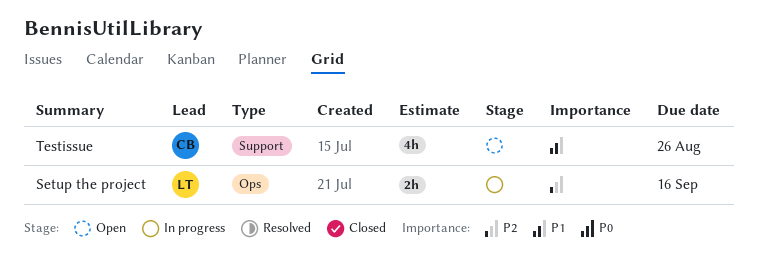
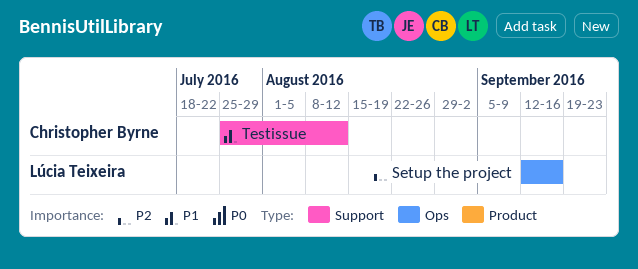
Testissue, due: Aug 26 -> Aug 12

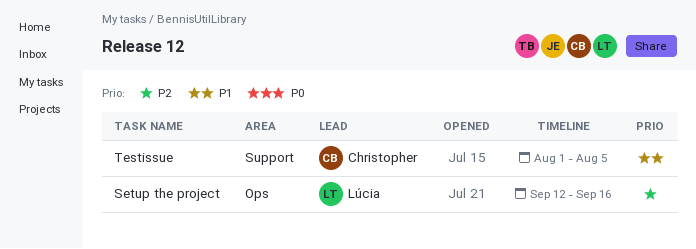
Testissue, start: Jul 25 -> Aug 1
Testissue, due: Aug 12 -> Aug 5

